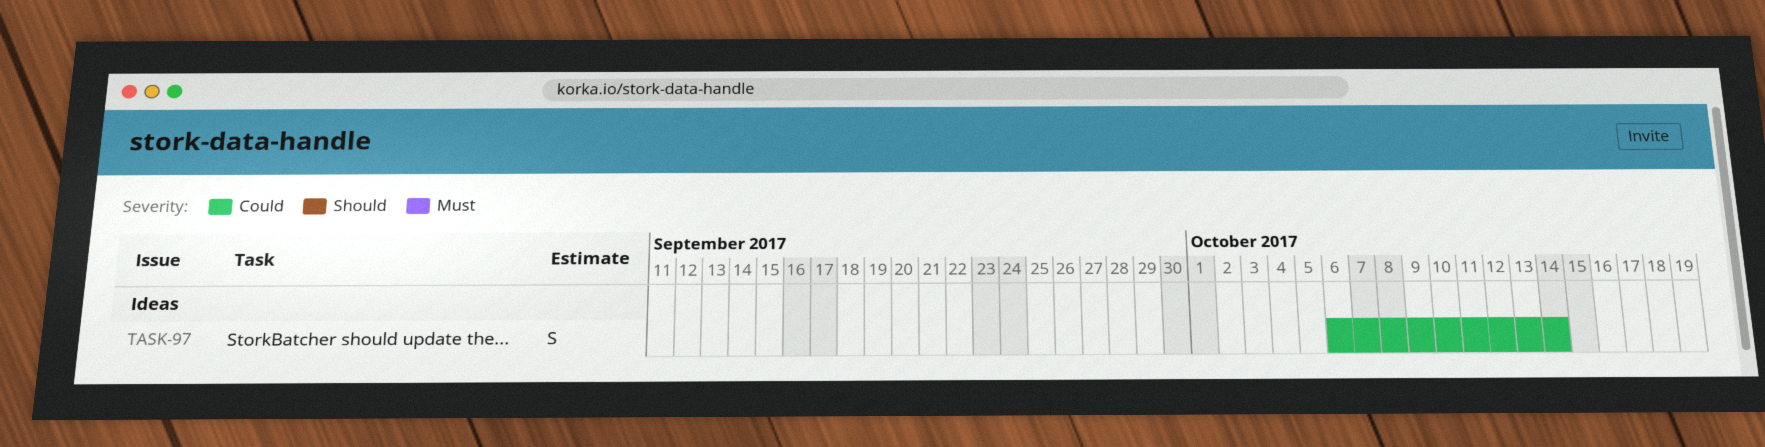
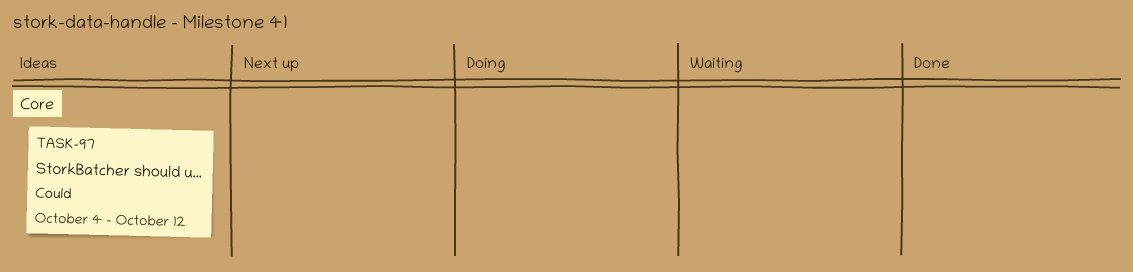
TASK-97, start: Oct 6 -> Oct 4
TASK-97, due: Oct 14 -> Oct 12

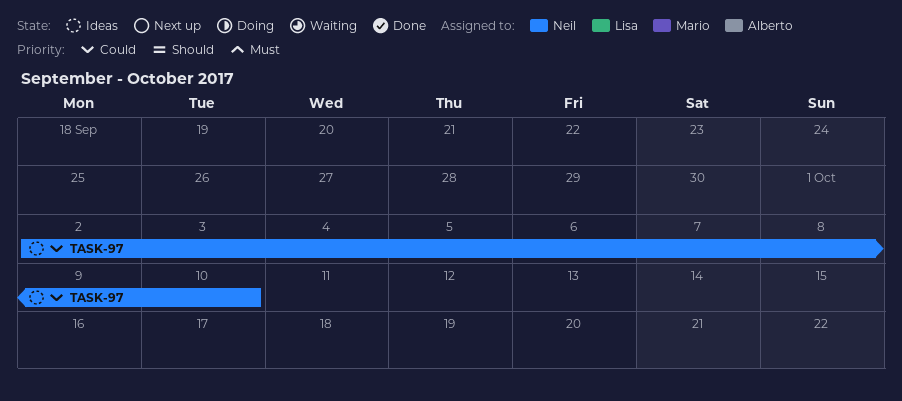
TASK-97, start: Oct 4 -> Oct 2
TASK-97, due: Oct 12 -> Oct 10

